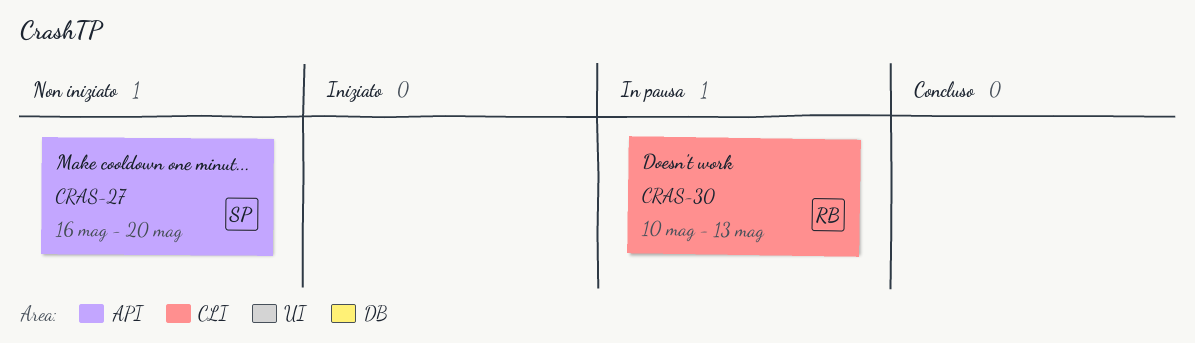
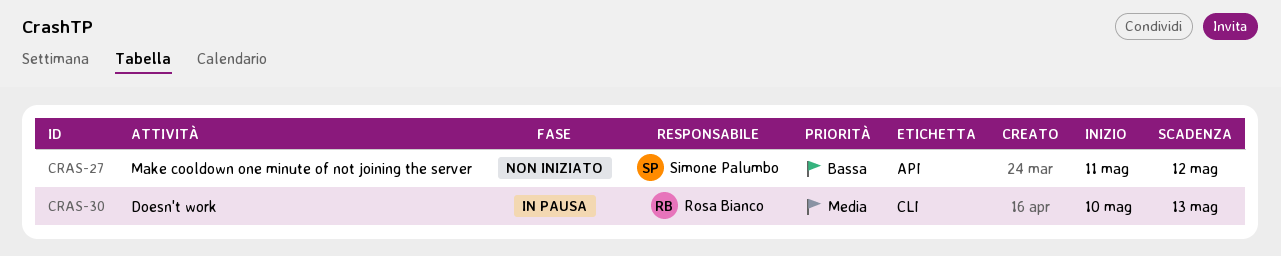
CRAS-27, start: May 16 -> May 11
CRAS-27, due: May 20 -> May 12

